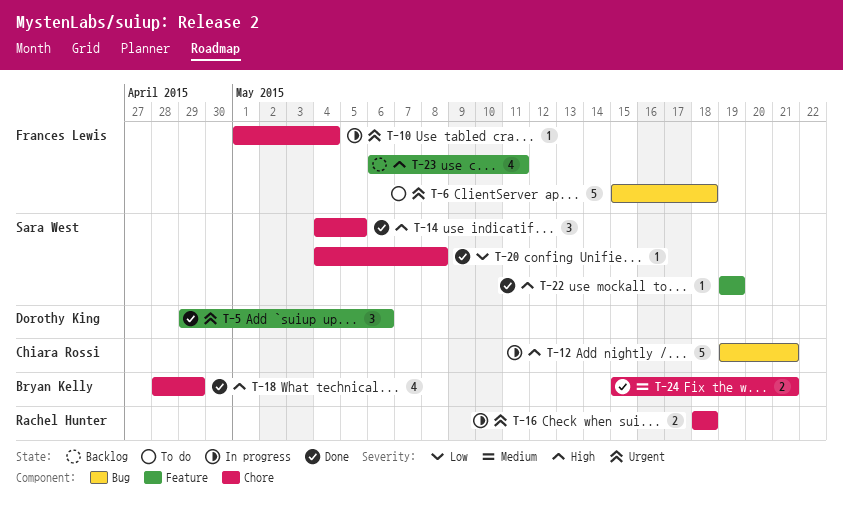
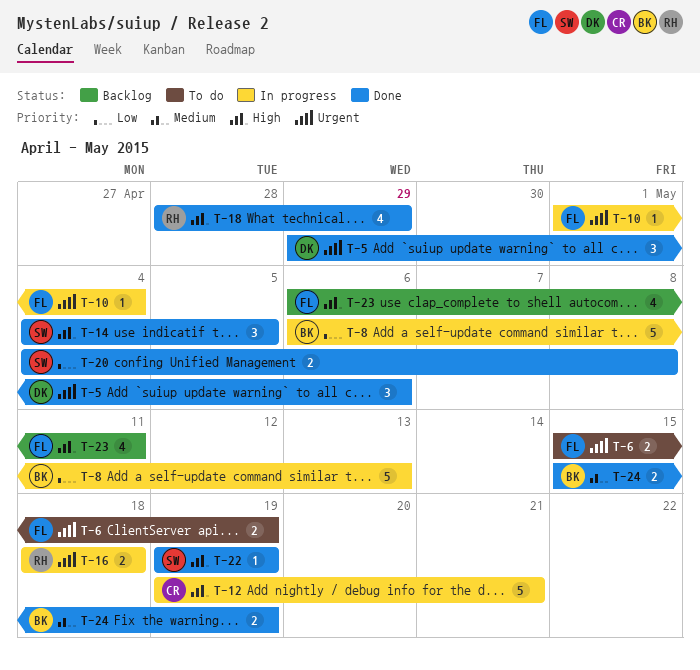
T-6, estimate: 5 -> 2
T-6, due: May 18 -> May 19
T-8: none -> present
T-18, owner: Bryan Kelly -> Rachel Hunter
T-20, estimate: 1 -> 2
T-24, due: May 21 -> May 19

